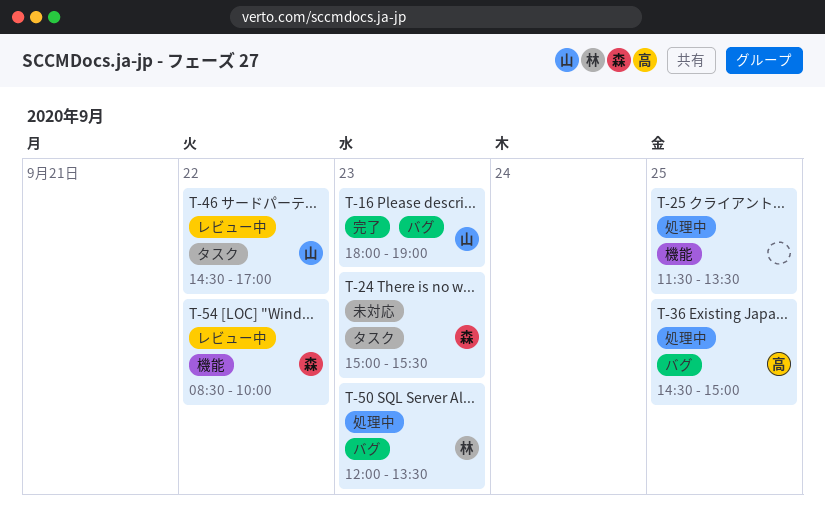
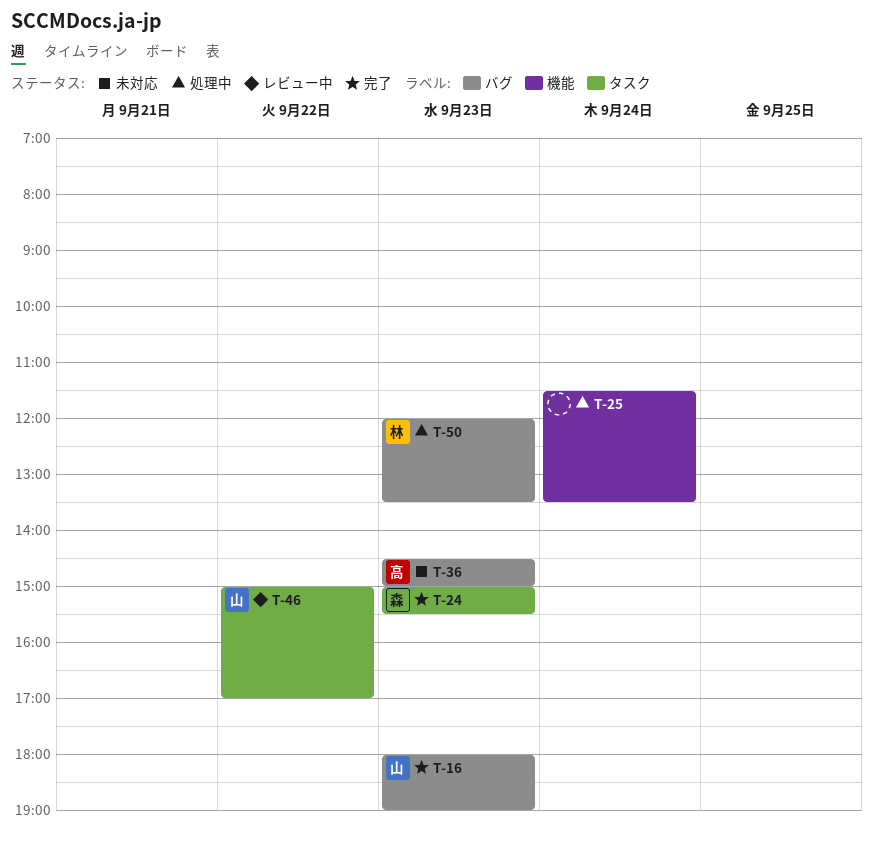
T-24, status: 未対応 -> 完了
T-25, day: Sep 25 -> Sep 24
T-36, status: 処理中 -> 未対応
T-36, day: Sep 25 -> Sep 23
T-46, begins: 14:30 -> 15:00
T-54: present -> none

